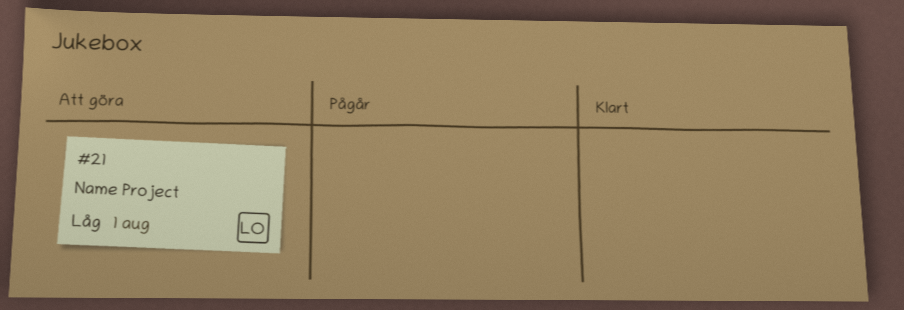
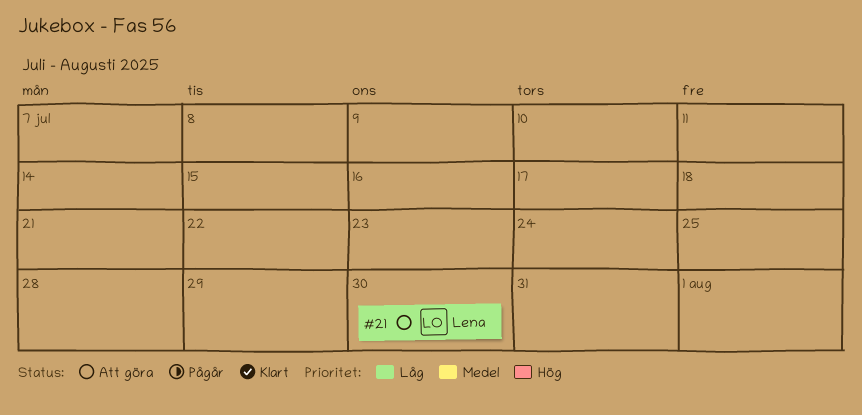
#21, due: Aug 1 -> Jul 30

